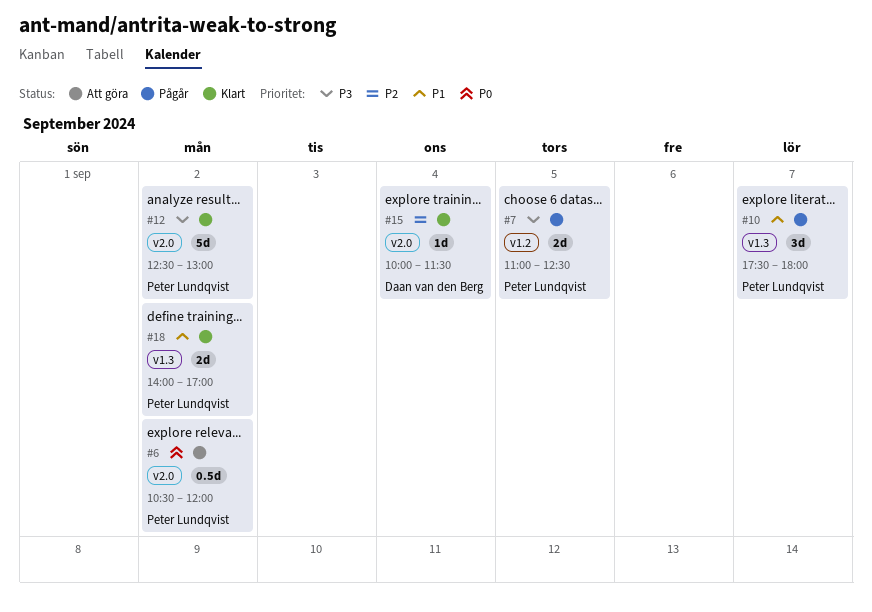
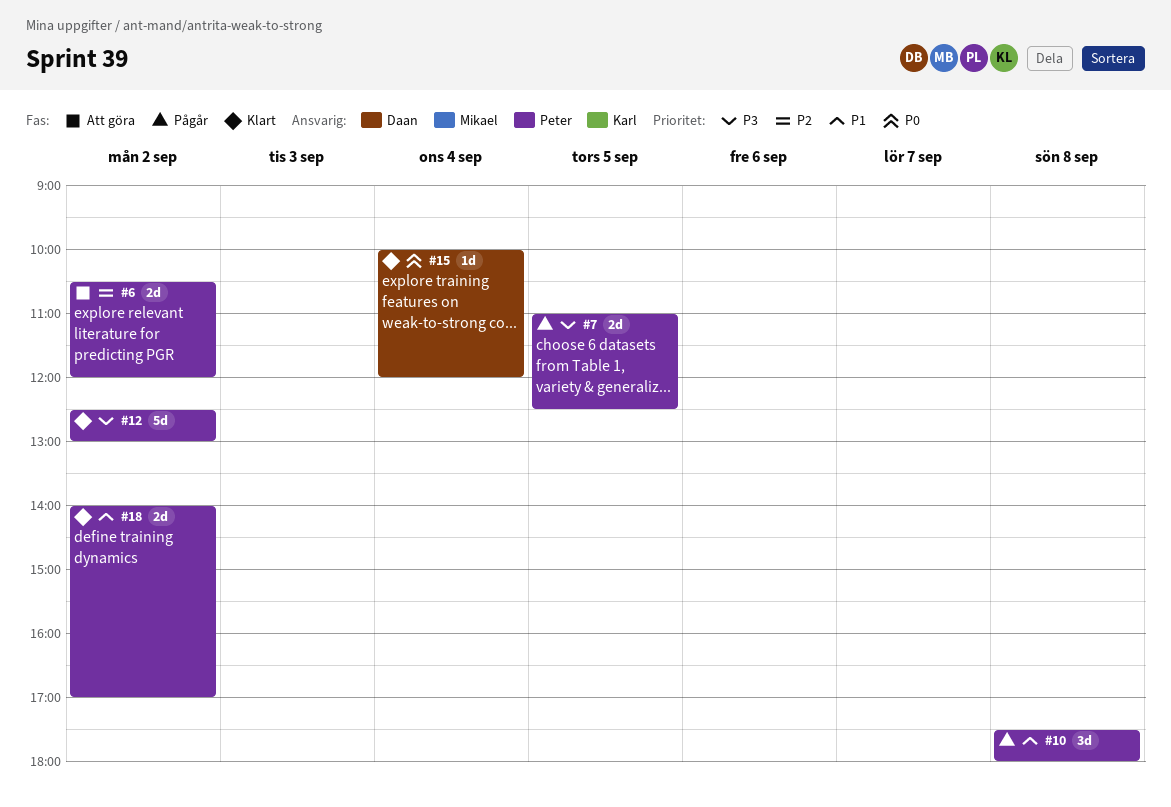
#6, priority: P0 -> P2
#6, estimate: 0.5d -> 2d
#10, day: Sep 7 -> Sep 8
#15, priority: P2 -> P0
#15, ends: 11:30 -> 12:00

